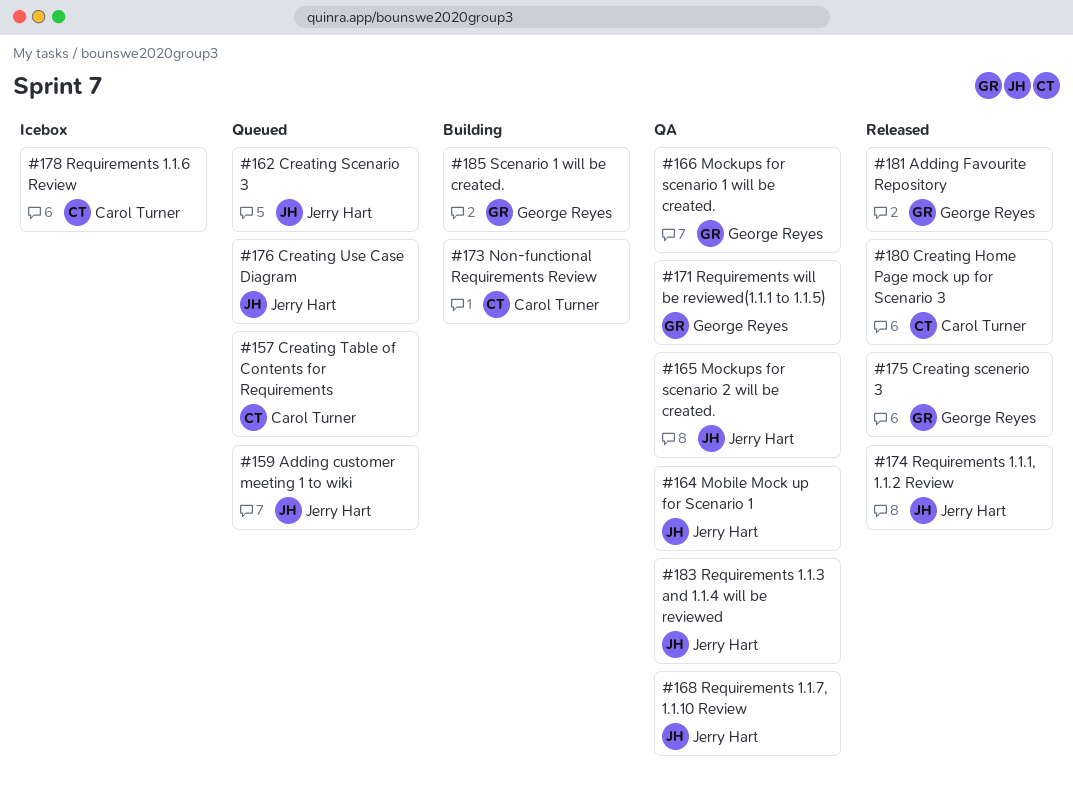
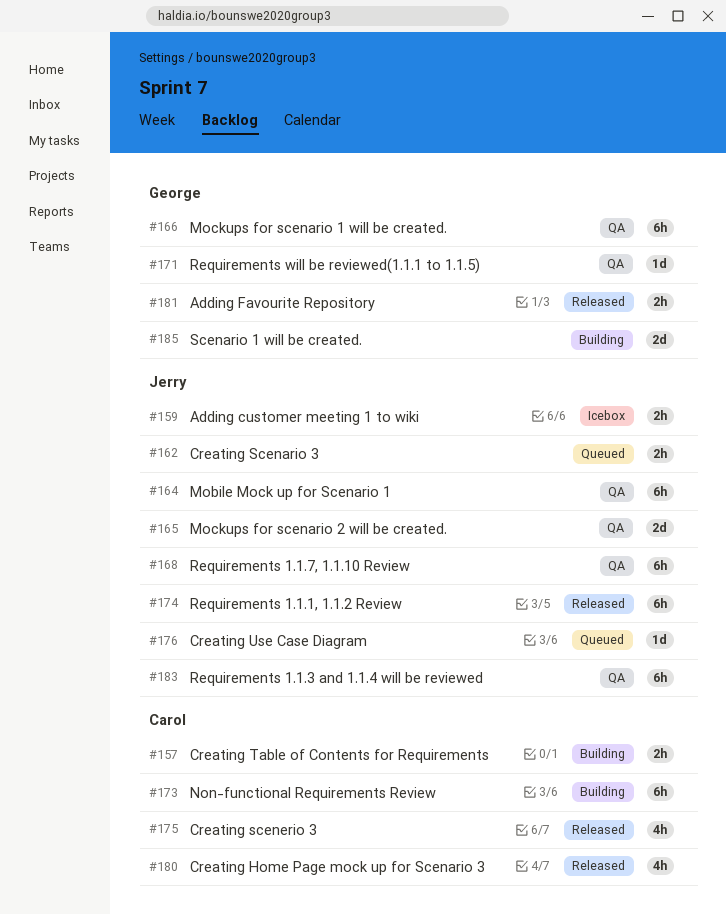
#157, status: Queued -> Building
#159, status: Queued -> Icebox
#175, owner: George Reyes -> Carol Turner
#178: present -> none

